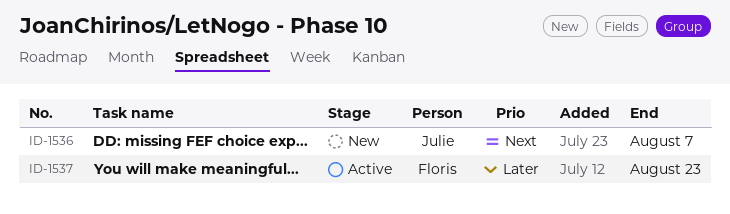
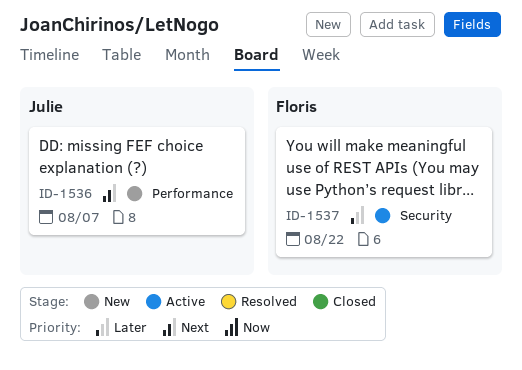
ID-1537, due: Aug 23 -> Aug 22

